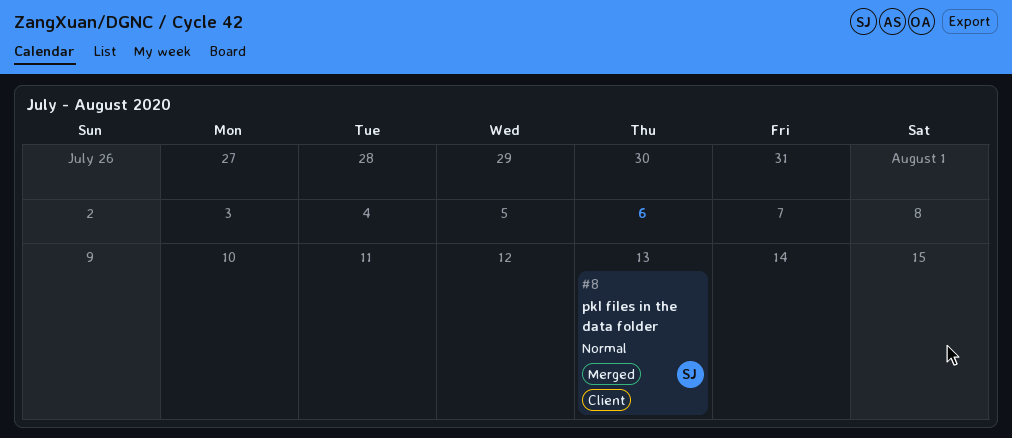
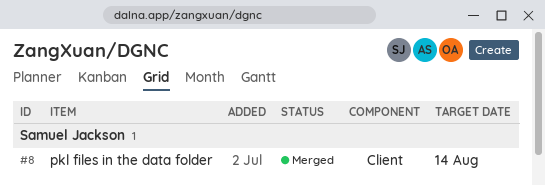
#8, due: Aug 13 -> Aug 14

